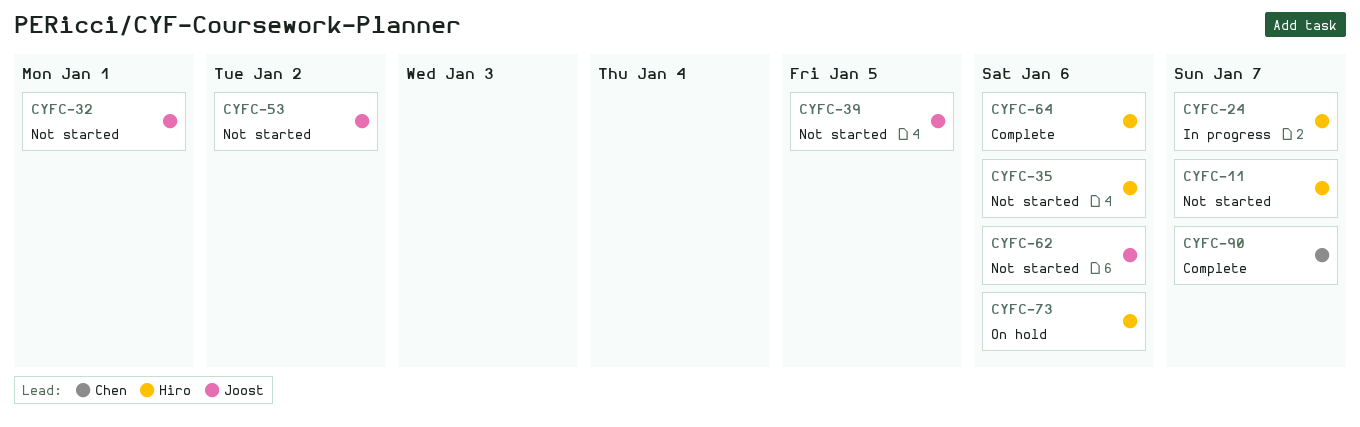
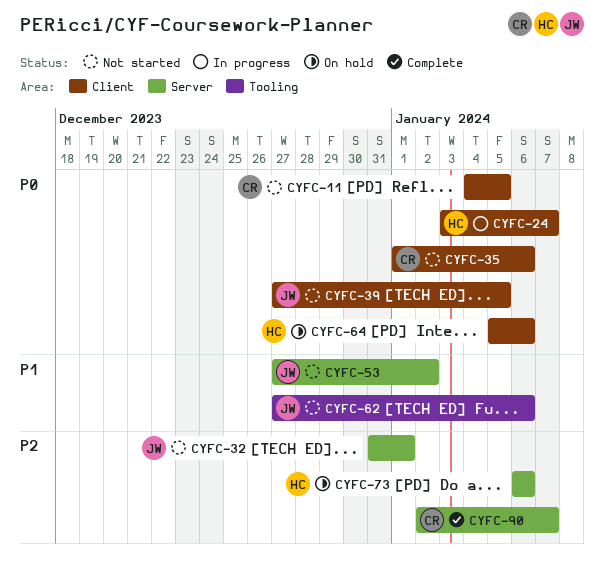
CYFC-11, owner: Hiro -> Chen
CYFC-11, due: Jan 7 -> Jan 5
CYFC-35, owner: Hiro -> Chen
CYFC-64, status: Complete -> On hold

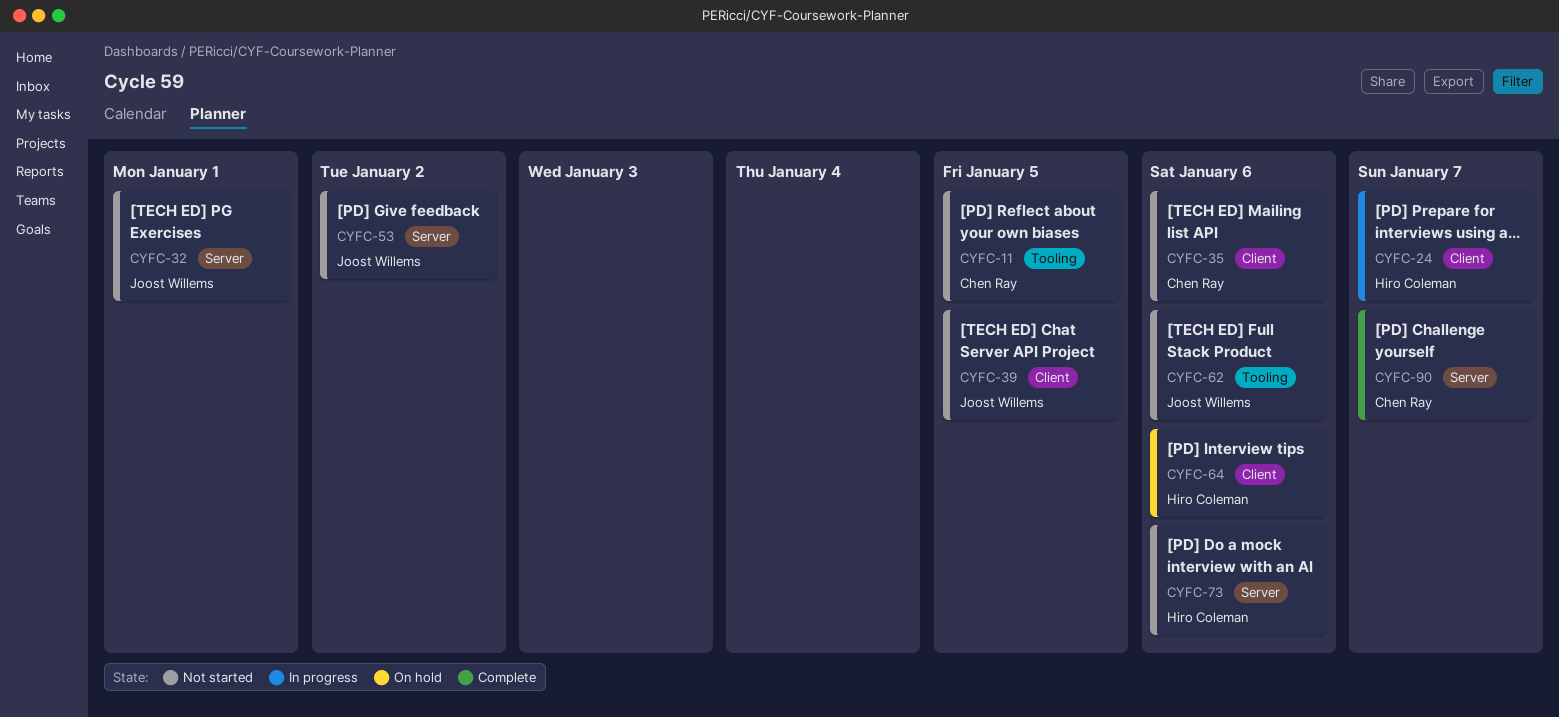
CYFC-11, label: Client -> Tooling
CYFC-73, status: On hold -> Not started

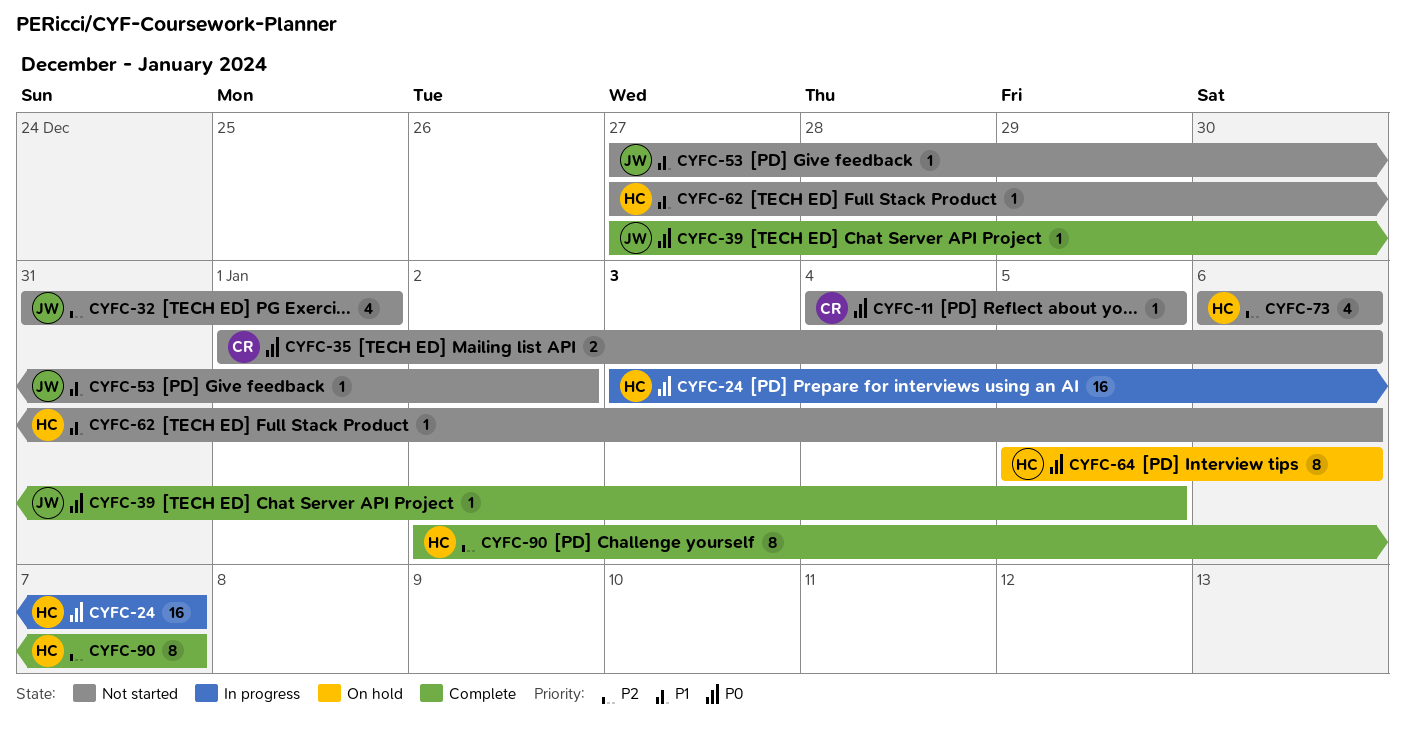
CYFC-39, status: Not started -> Complete
CYFC-62, owner: Joost Willems -> Hiro Coleman
CYFC-90, owner: Chen Ray -> Hiro Coleman

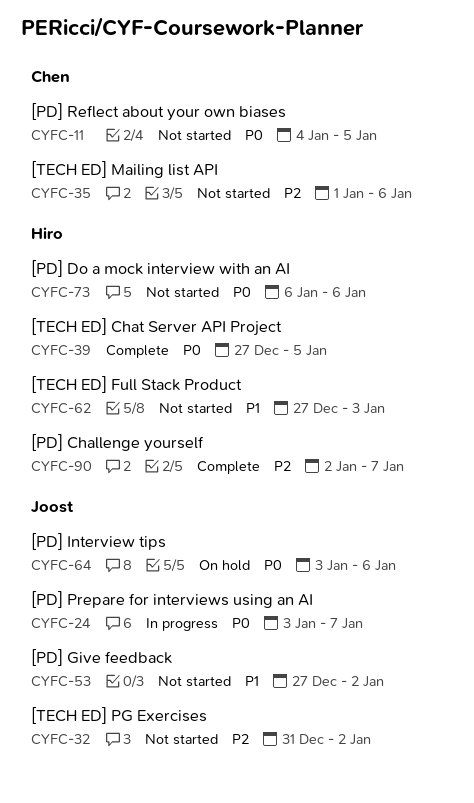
CYFC-24, owner: Hiro -> Joost
CYFC-32, due: Jan 1 -> Jan 2
CYFC-35, priority: P0 -> P2
CYFC-39, owner: Joost -> Hiro
CYFC-62, due: Jan 6 -> Jan 3
CYFC-64, owner: Hiro -> Joost
CYFC-64, start: Jan 5 -> Jan 3
CYFC-73, priority: P2 -> P0

